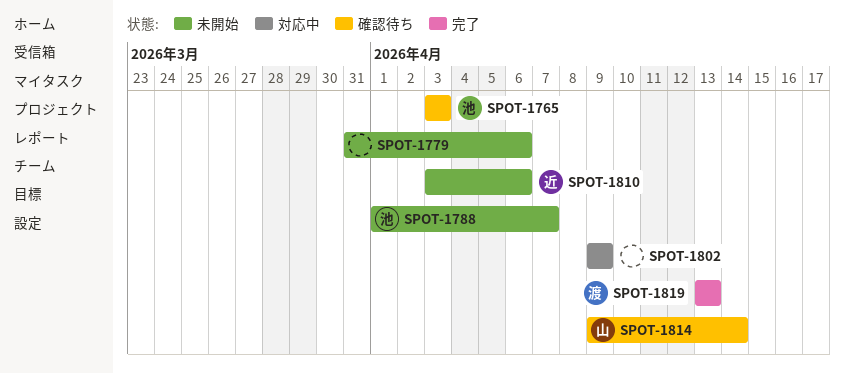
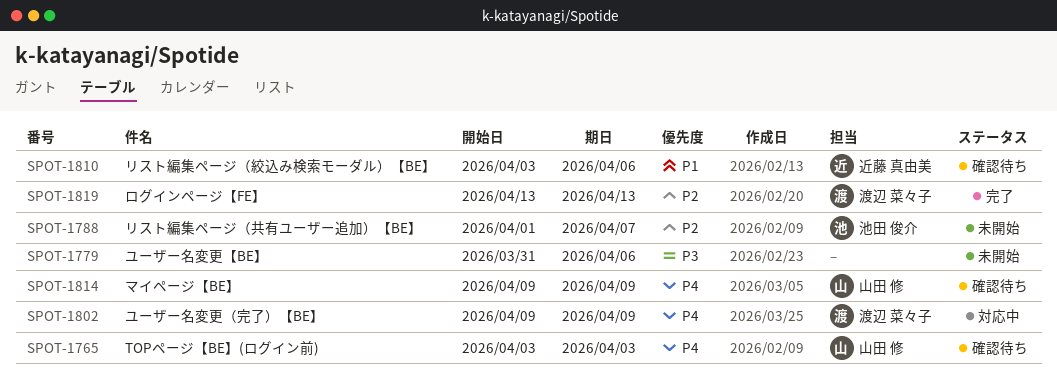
SPOT-1765, owner: 池田 俊介 -> 山田 修
SPOT-1802, owner: none -> 渡辺 菜々子
SPOT-1810, status: 未開始 -> 確認待ち
SPOT-1814, due: Apr 14 -> Apr 9

